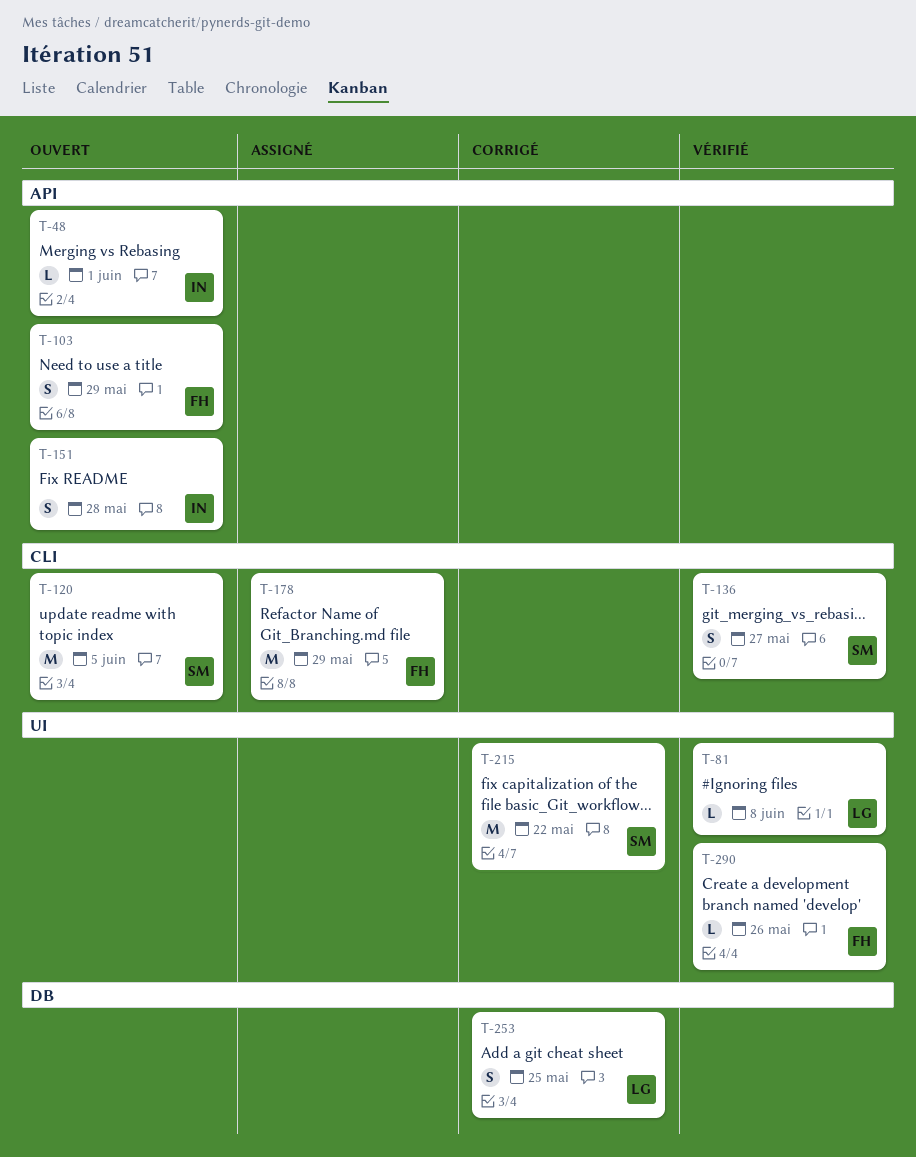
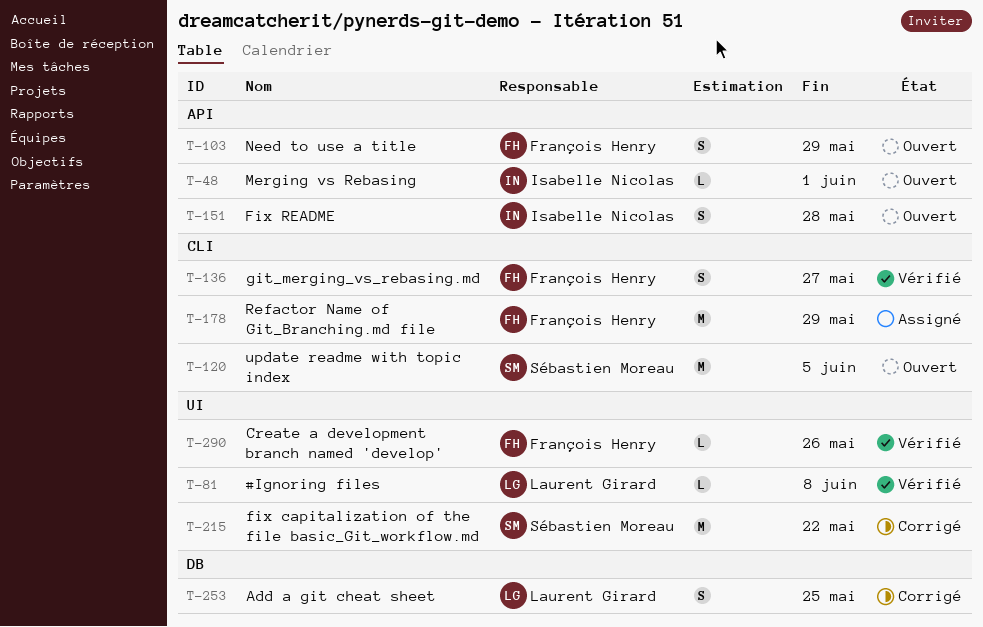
T-136, owner: Sébastien Moreau -> François Henry

